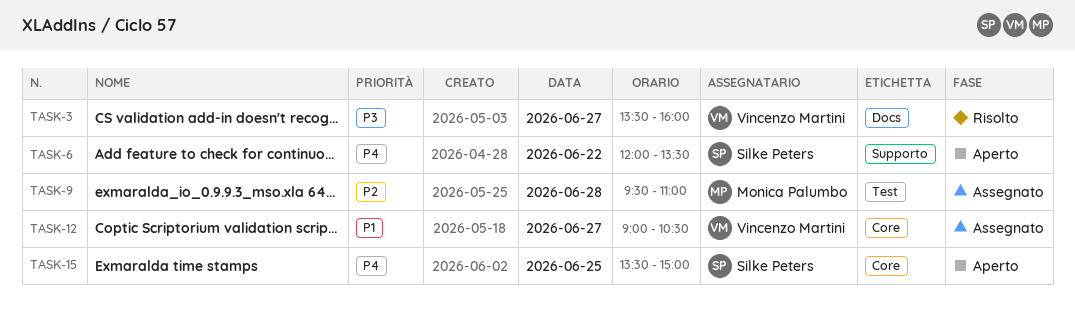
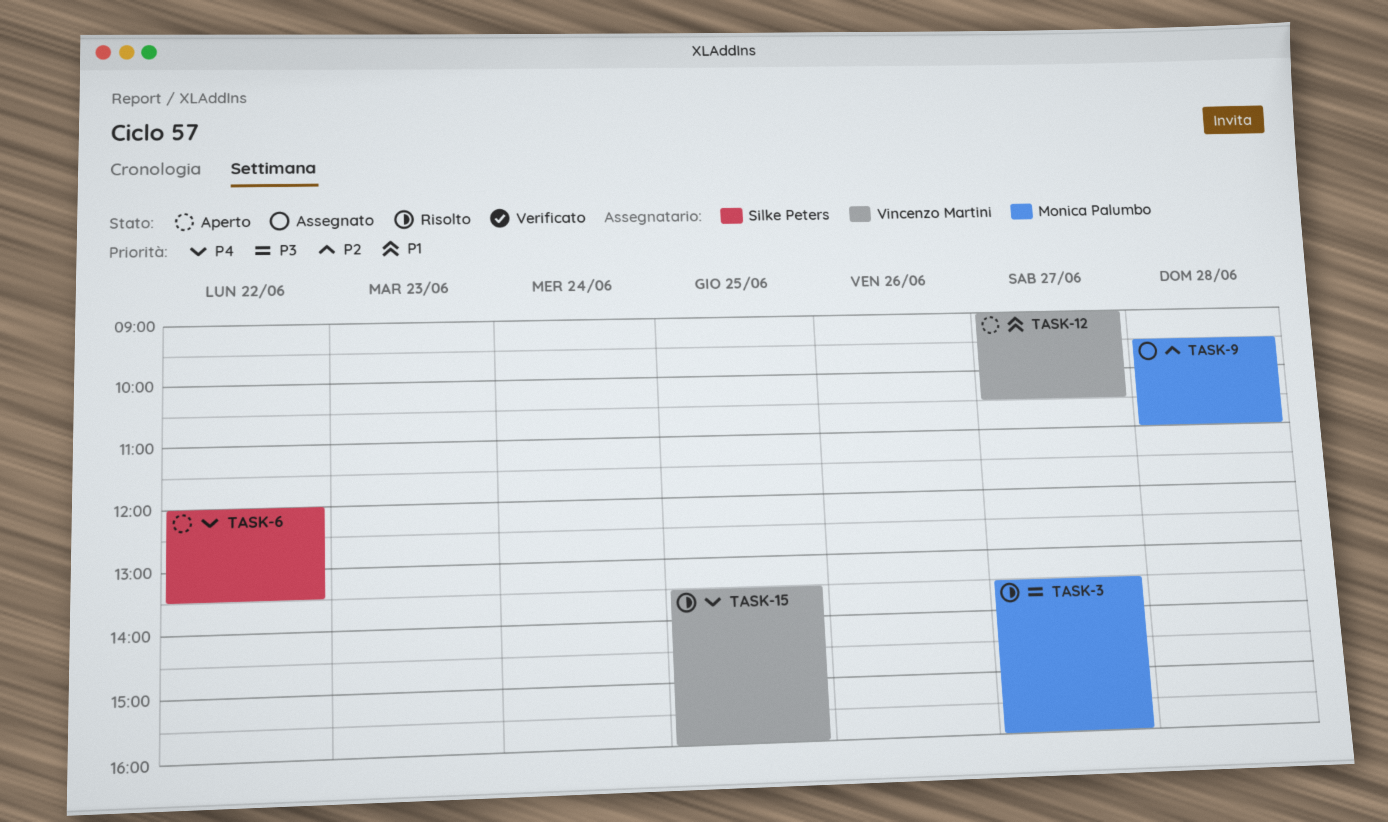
TASK-3, owner: Vincenzo Martini -> Monica Palumbo
TASK-12, status: Assegnato -> Aperto
TASK-15, status: Aperto -> Risolto
TASK-15, owner: Silke Peters -> Vincenzo Martini
TASK-15, ends: 15:00 -> 16:00

